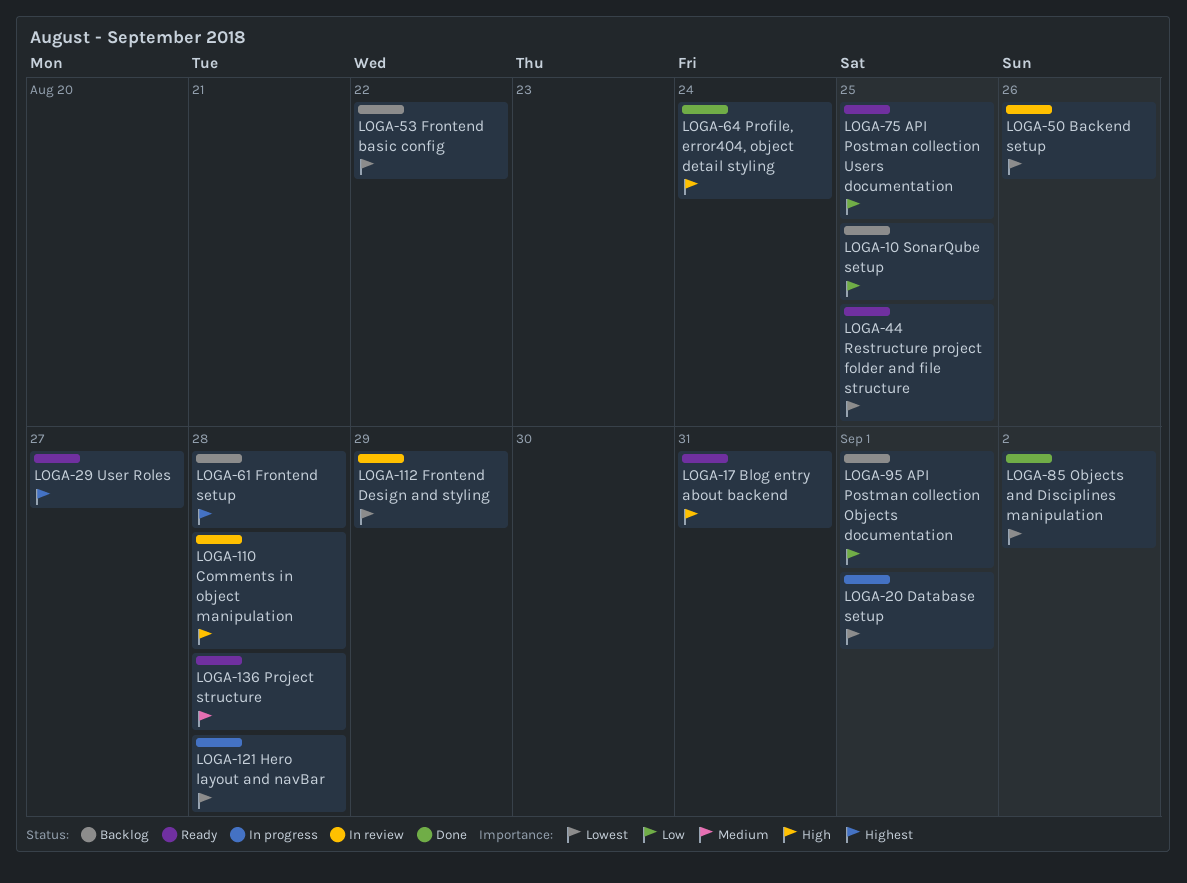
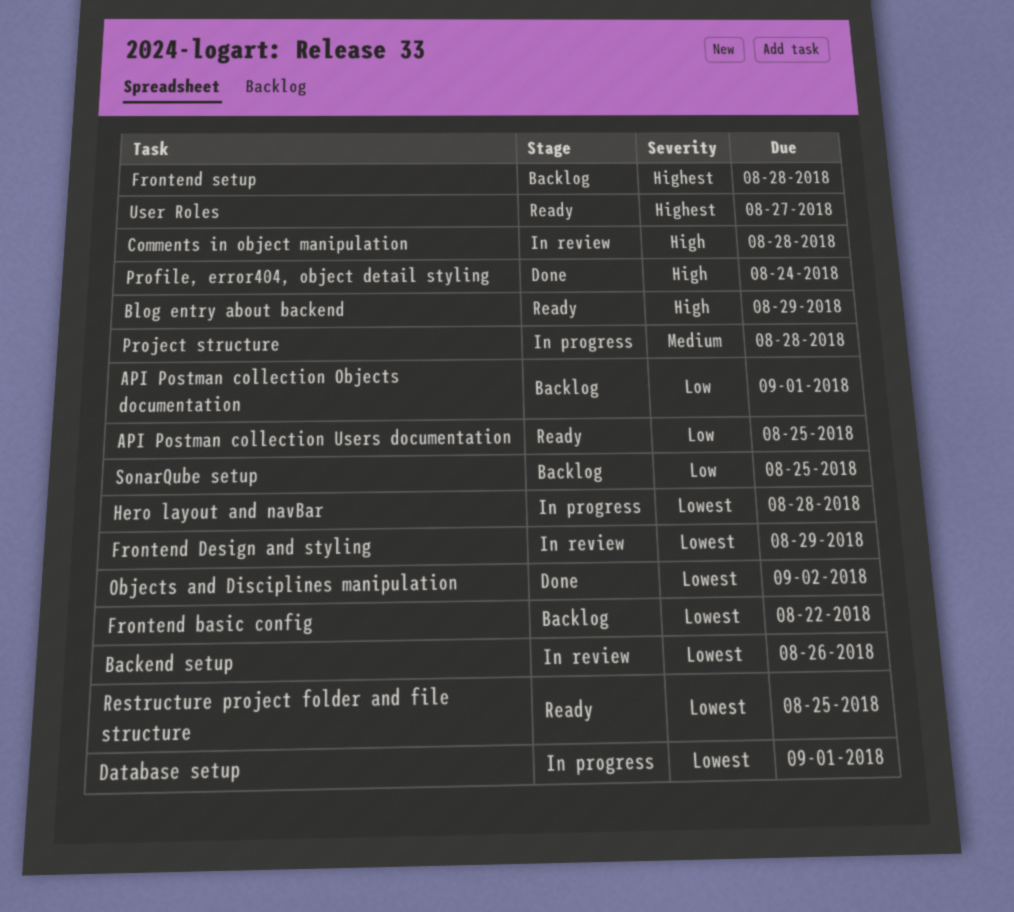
Blog entry about backend, due: Aug 31 -> Aug 29
Project structure, status: Ready -> In progress

